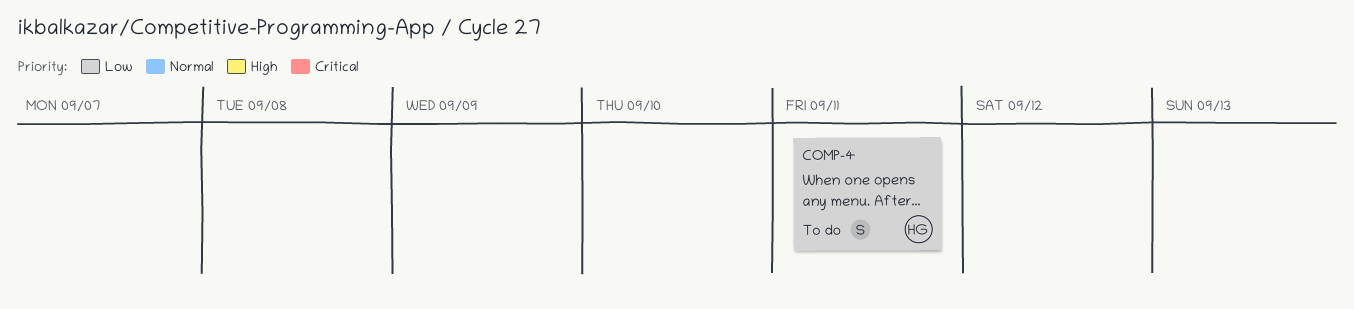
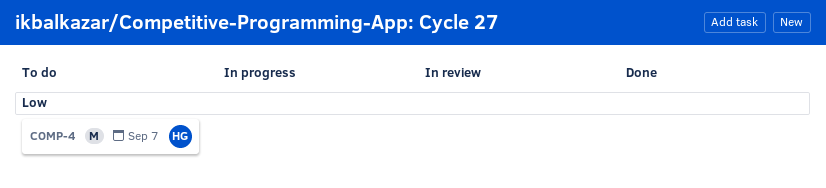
COMP-4, estimate: S -> M
COMP-4, due: Sep 11 -> Sep 7

